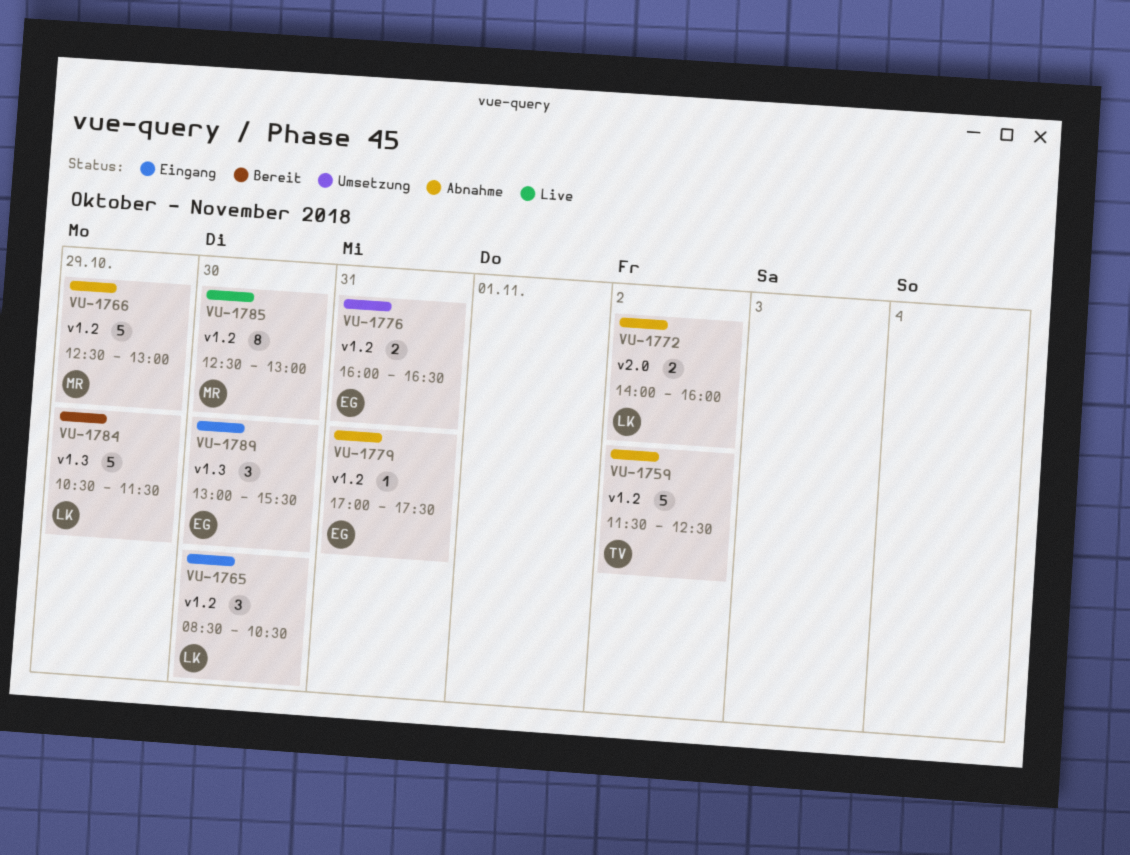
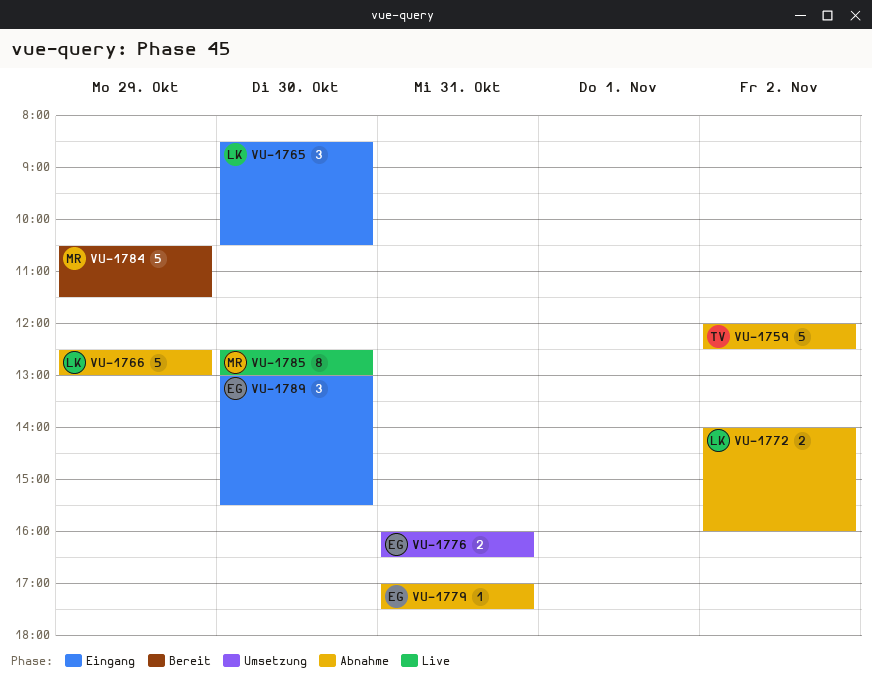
VU-1759, begins: 11:30 -> 12:00
VU-1766, owner: MR -> LK
VU-1784, owner: LK -> MR

